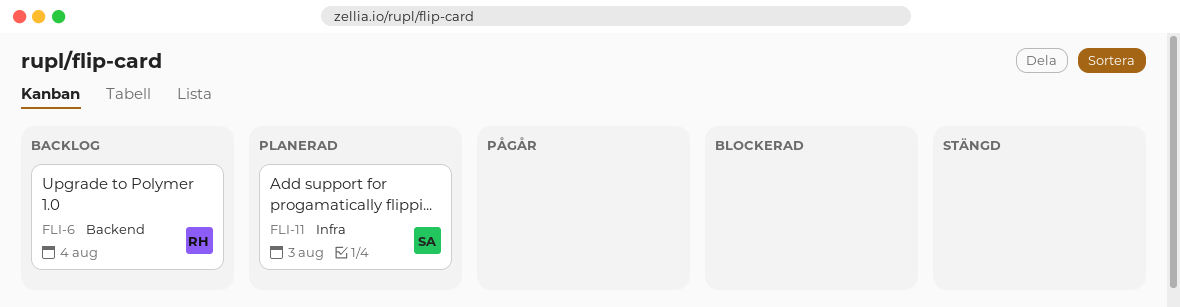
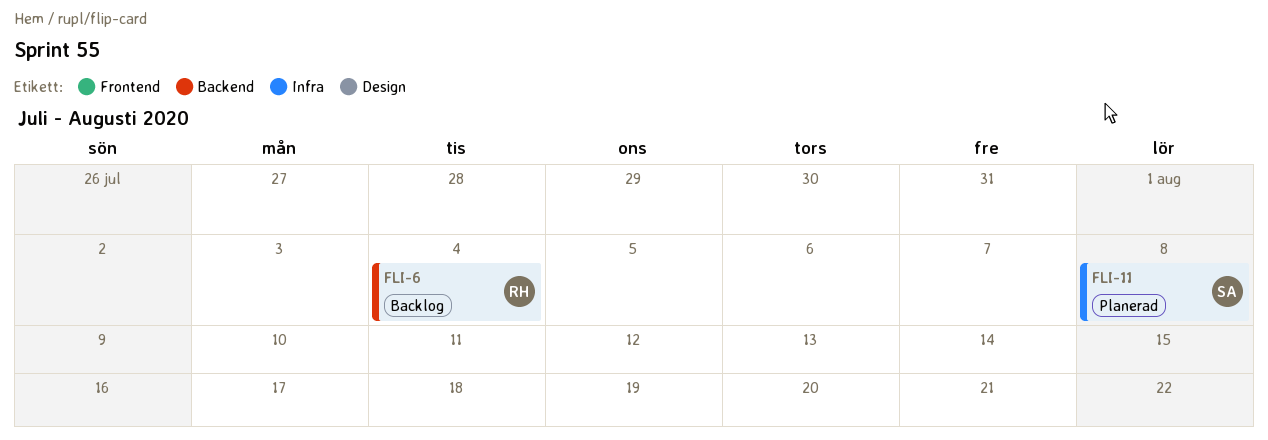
FLI-11, due: Aug 3 -> Aug 8

